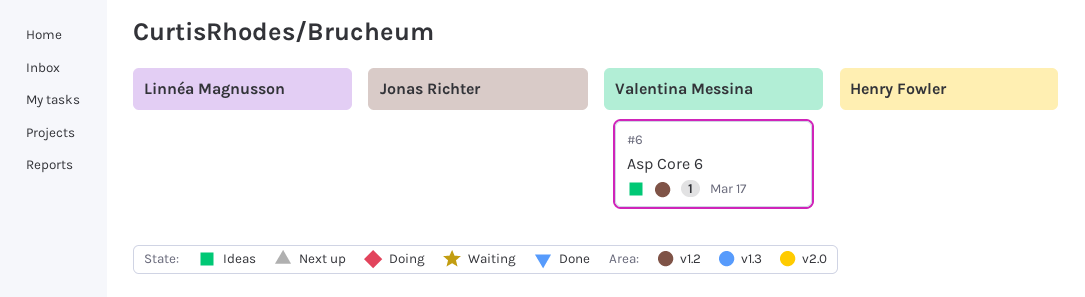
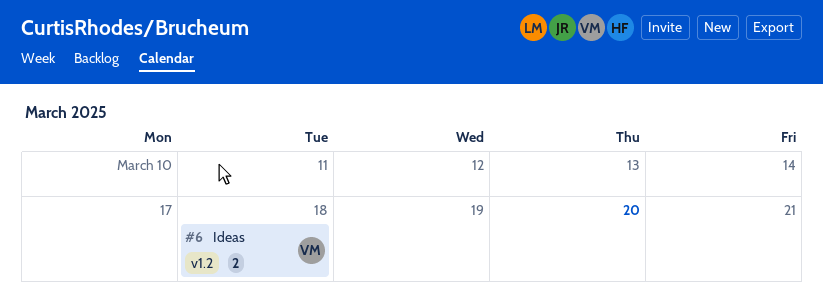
#6, estimate: 1 -> 2
#6, due: Mar 17 -> Mar 18

